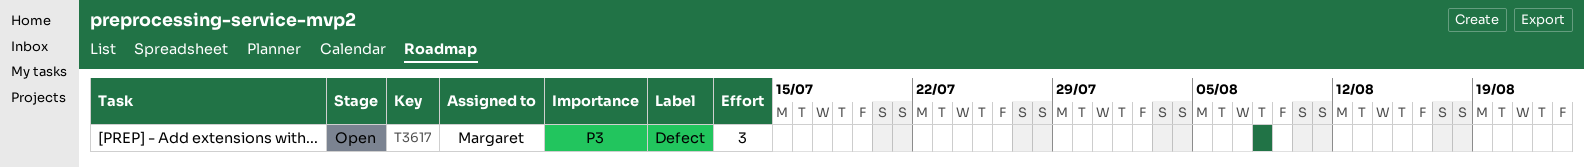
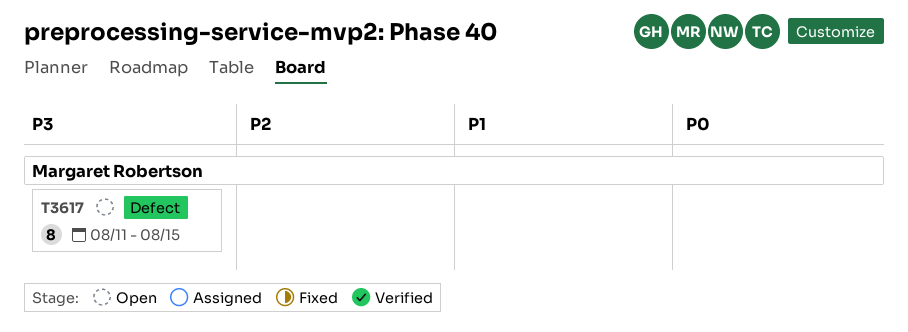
T3617, estimate: 3 -> 8
T3617, start: Aug 8 -> Aug 11
T3617, due: Aug 8 -> Aug 15

